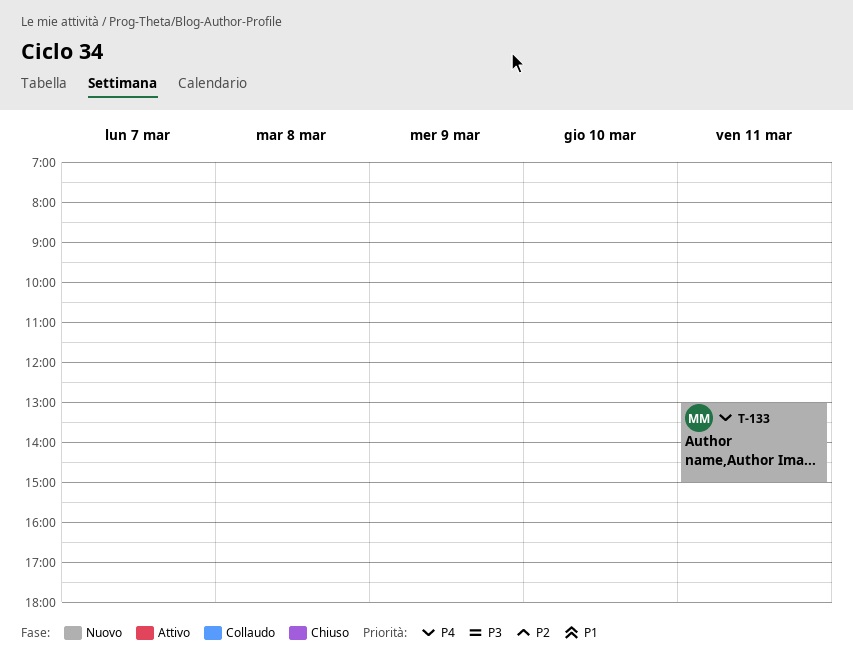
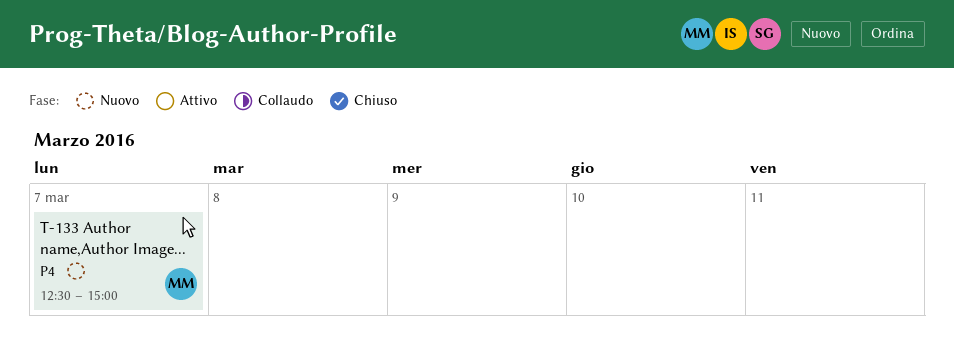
T-133, day: Mar 11 -> Mar 7
T-133, begins: 13:00 -> 12:30

